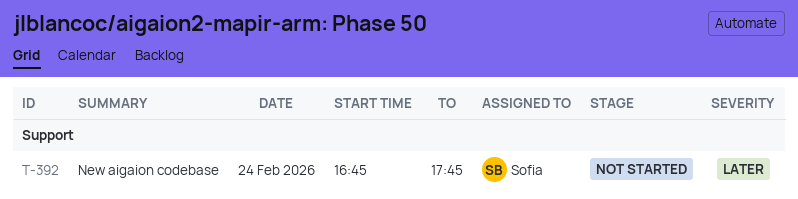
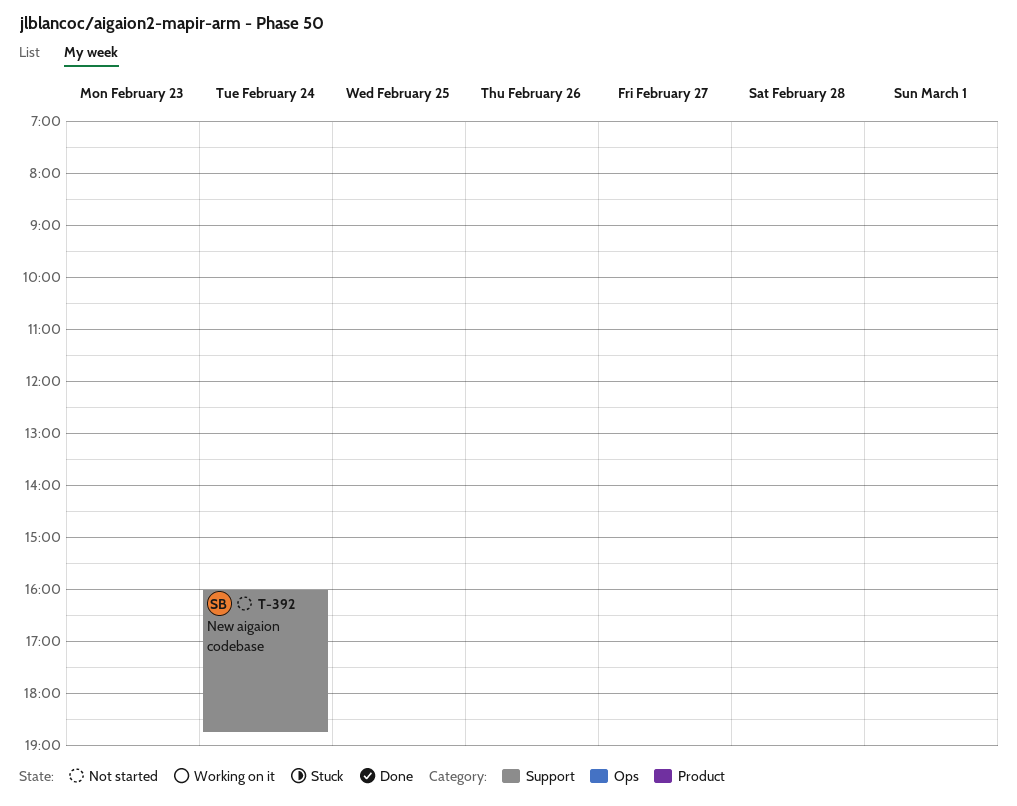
T-392, begins: 16:45 -> 16:00
T-392, ends: 17:45 -> 18:45

